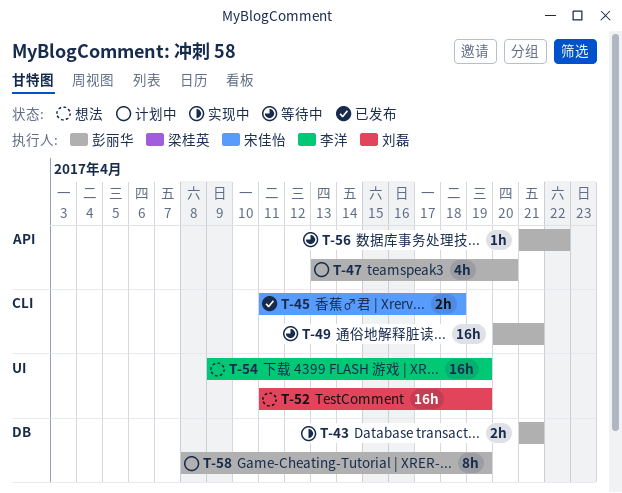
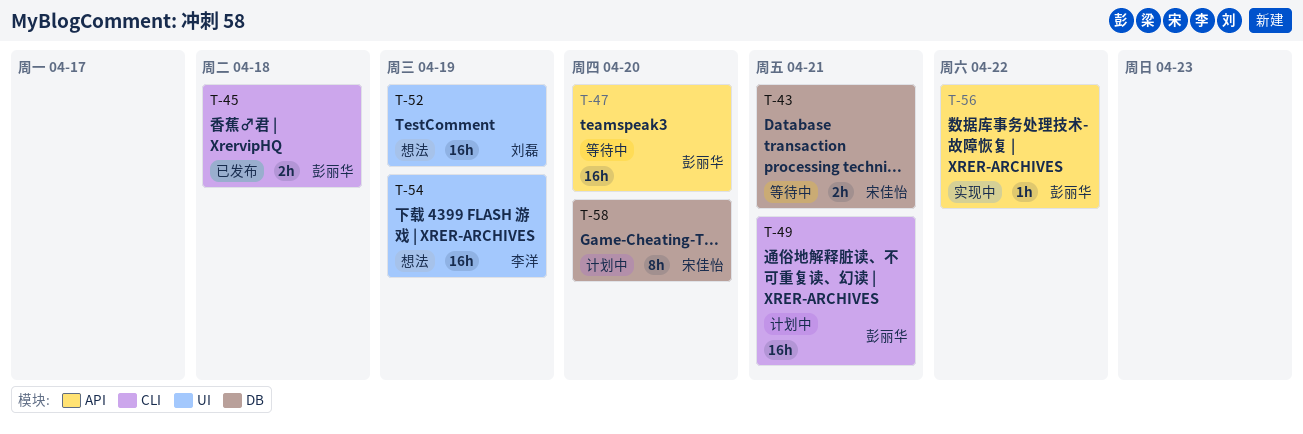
T-43, status: 实现中 -> 等待中
T-43, owner: 彭丽华 -> 宋佳怡
T-45, owner: 宋佳怡 -> 彭丽华
T-47, status: 计划中 -> 等待中
T-47, estimate: 4h -> 16h
T-49, status: 等待中 -> 计划中
T-56, status: 等待中 -> 实现中
T-58, owner: 彭丽华 -> 宋佳怡
T-58, due: Apr 19 -> Apr 20

